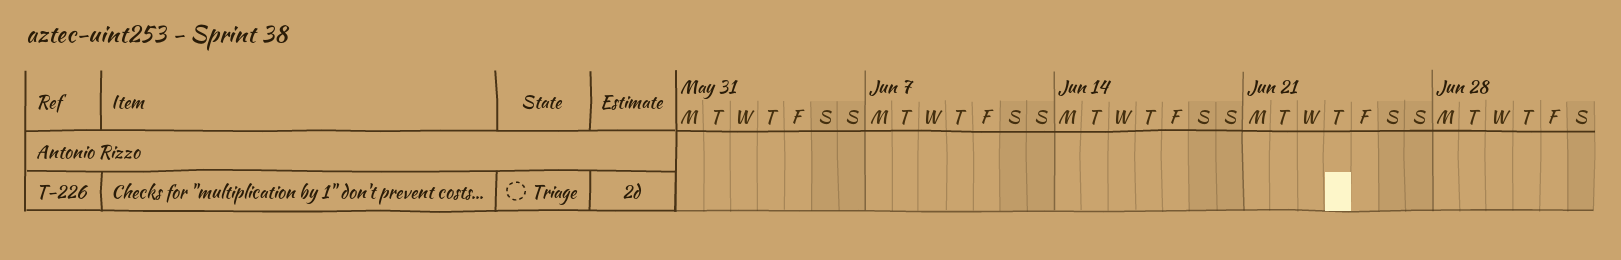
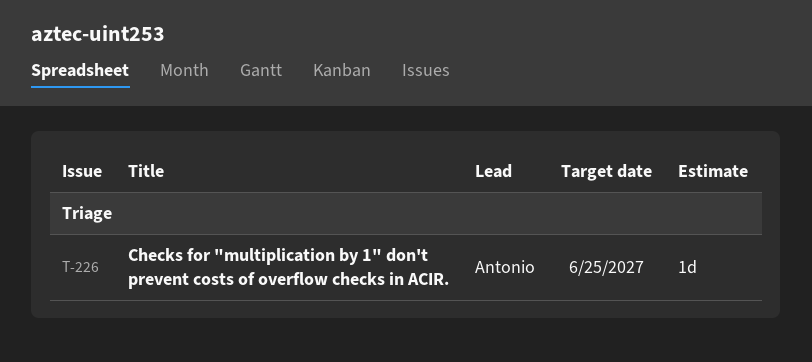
T-226, estimate: 2d -> 1d
T-226, due: Jun 24 -> Jun 25

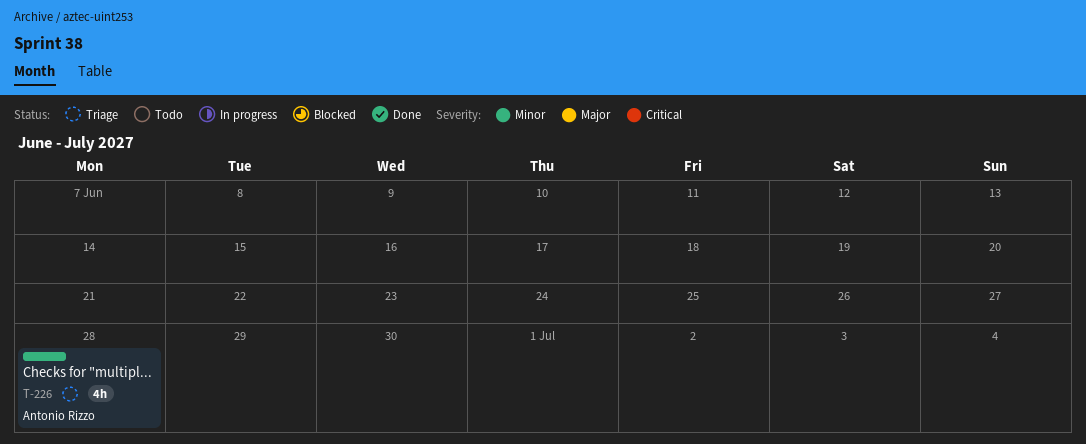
T-226, estimate: 1d -> 4h
T-226, due: Jun 25 -> Jun 28

